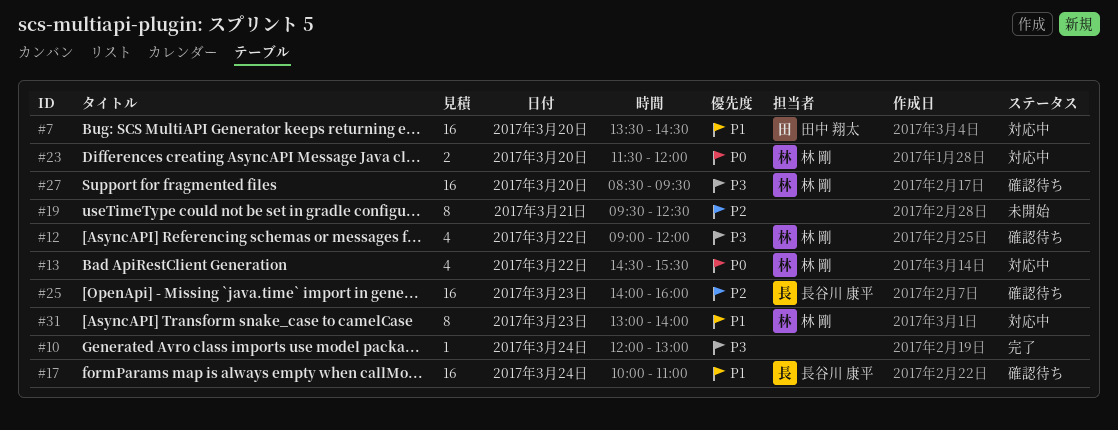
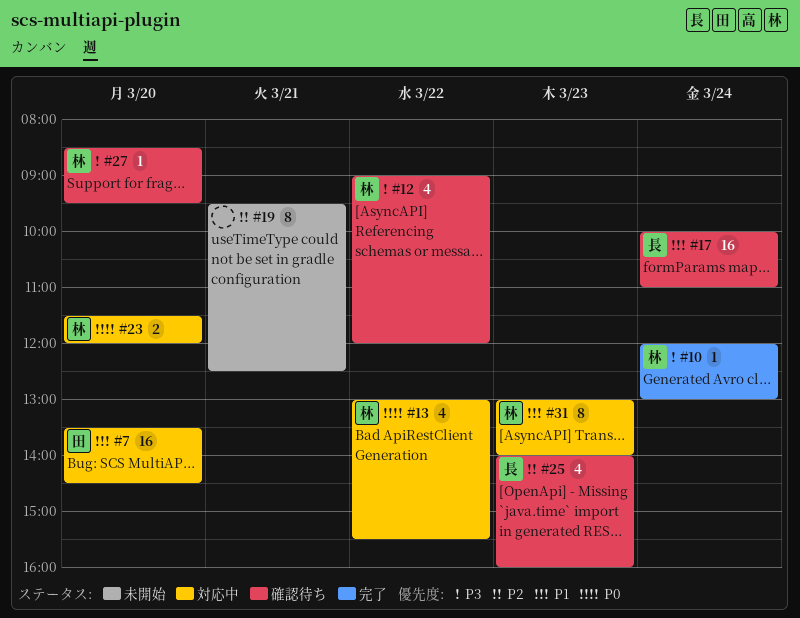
#10, owner: none -> 林 剛
#13, begins: 14:30 -> 13:00
#25, estimate: 16 -> 4
#27, estimate: 16 -> 1

